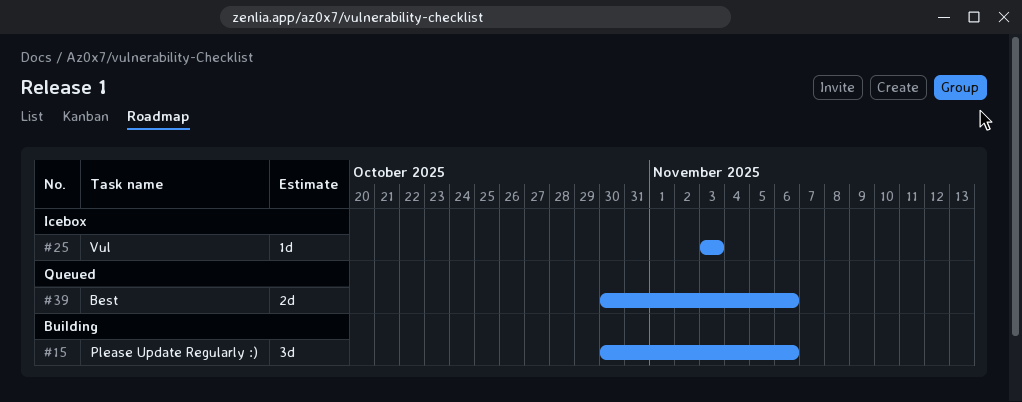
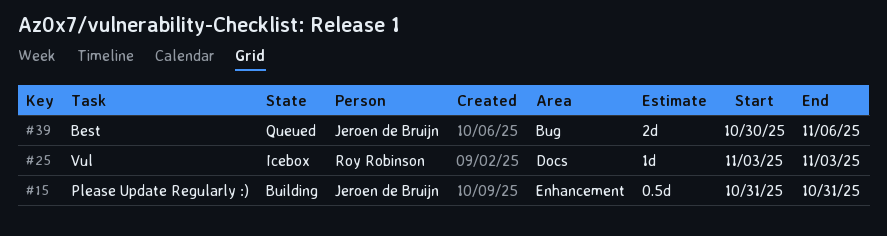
#15, estimate: 3d -> 0.5d
#15, start: Oct 30 -> Oct 31
#15, due: Nov 6 -> Oct 31

